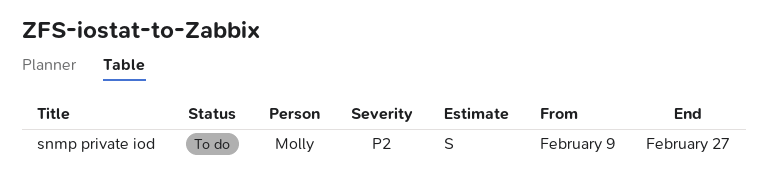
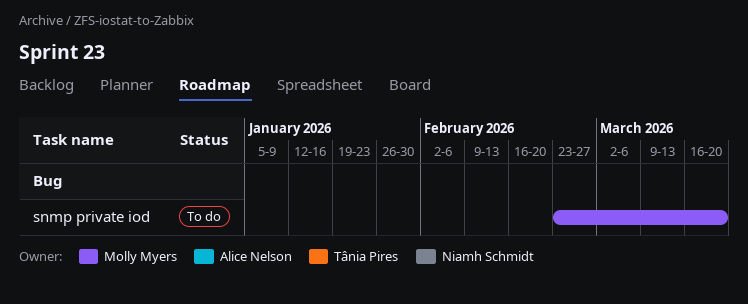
snmp private iod, start: Feb 9 -> Feb 23
snmp private iod, due: Feb 27 -> Mar 20

